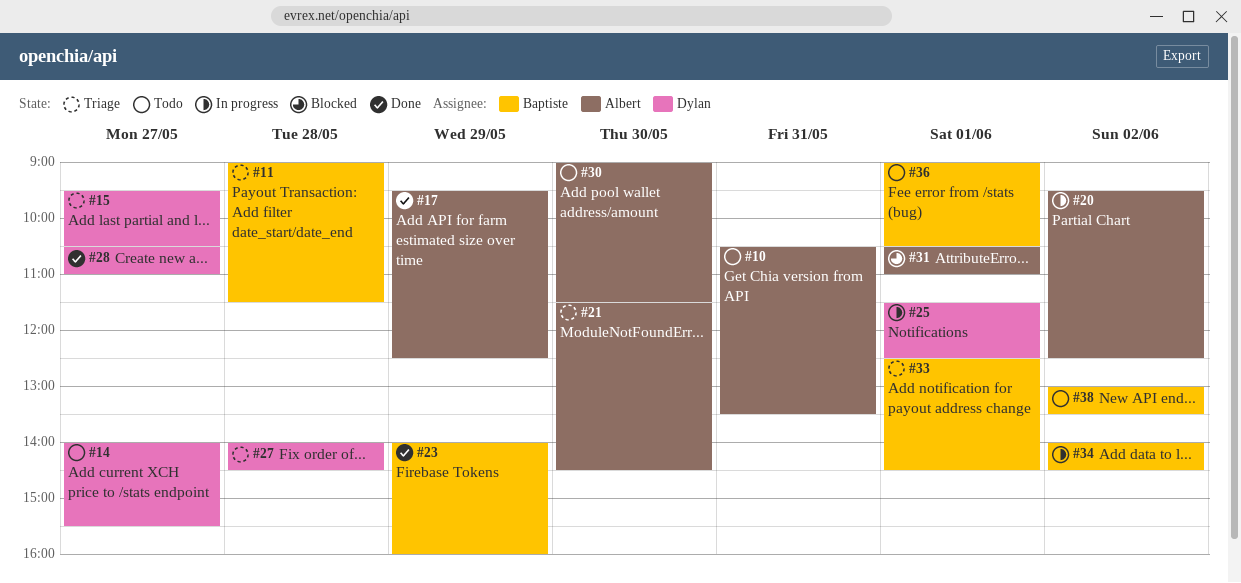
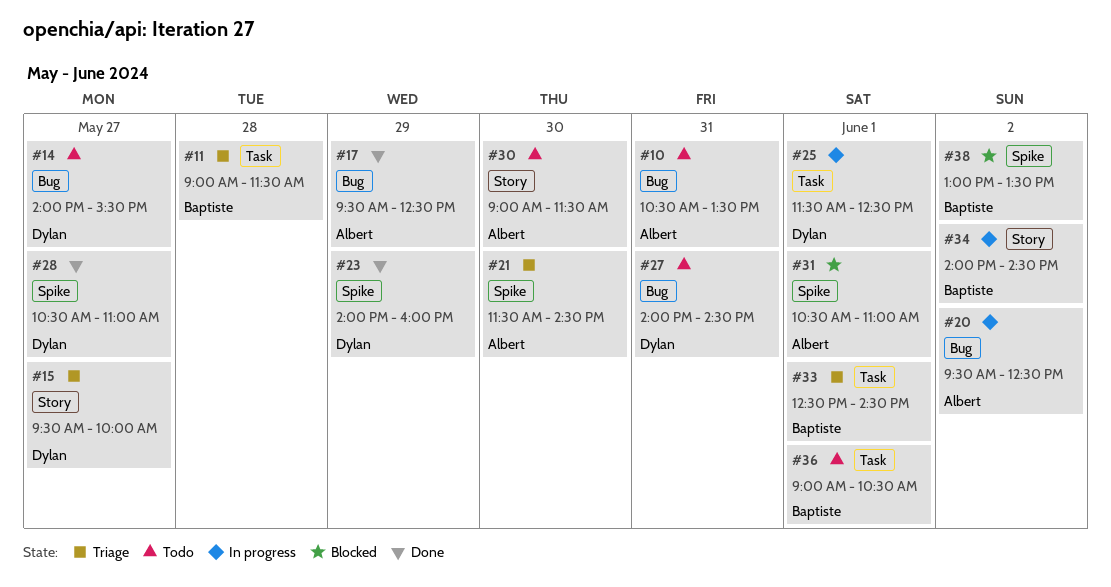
#15, ends: 10:30 -> 10:00
#23, owner: Baptiste -> Dylan
#27, status: Triage -> Todo
#27, day: May 28 -> May 31
#38, status: Todo -> Blocked

